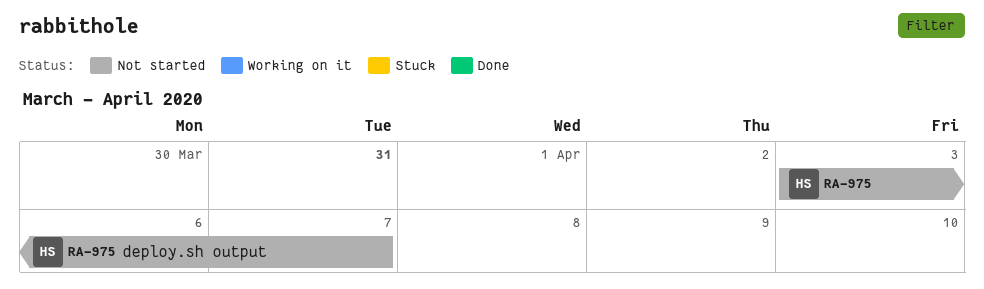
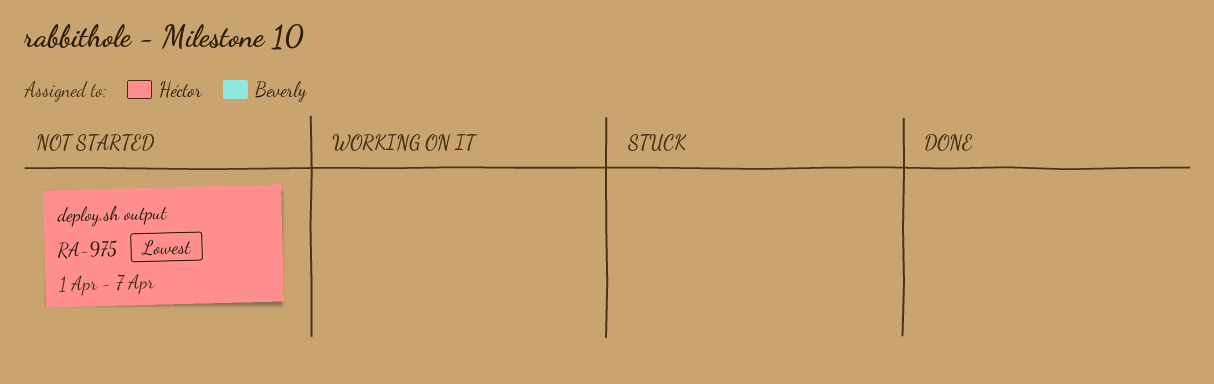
RA-975, start: Apr 3 -> Apr 1

